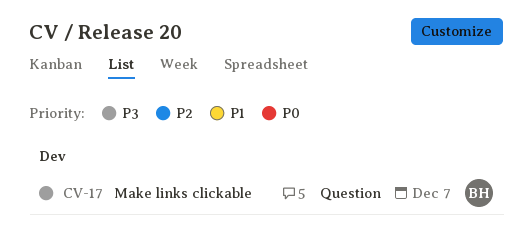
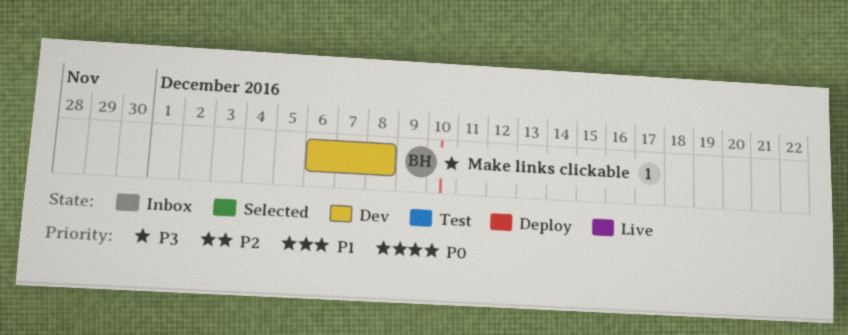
Make links clickable, due: Dec 7 -> Dec 8

